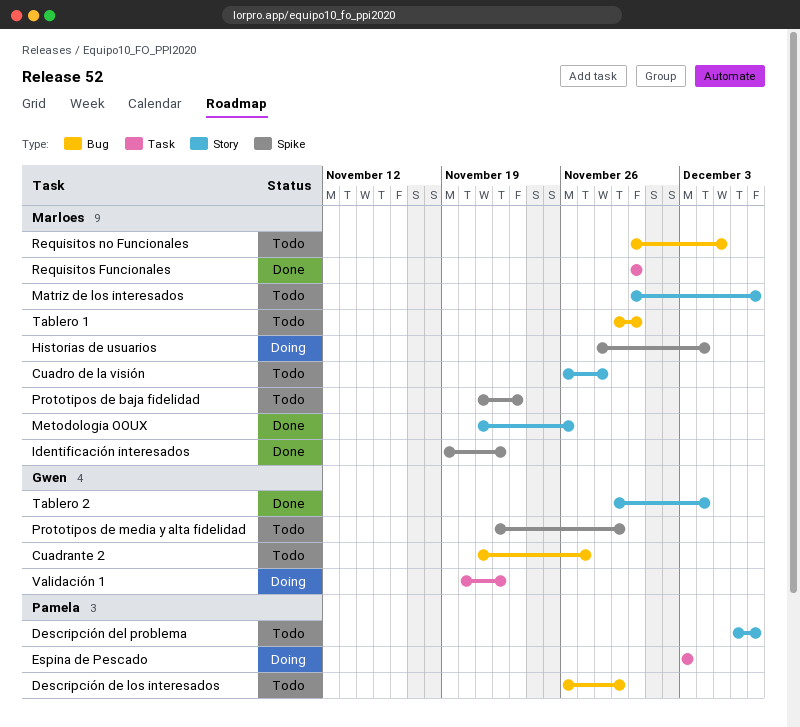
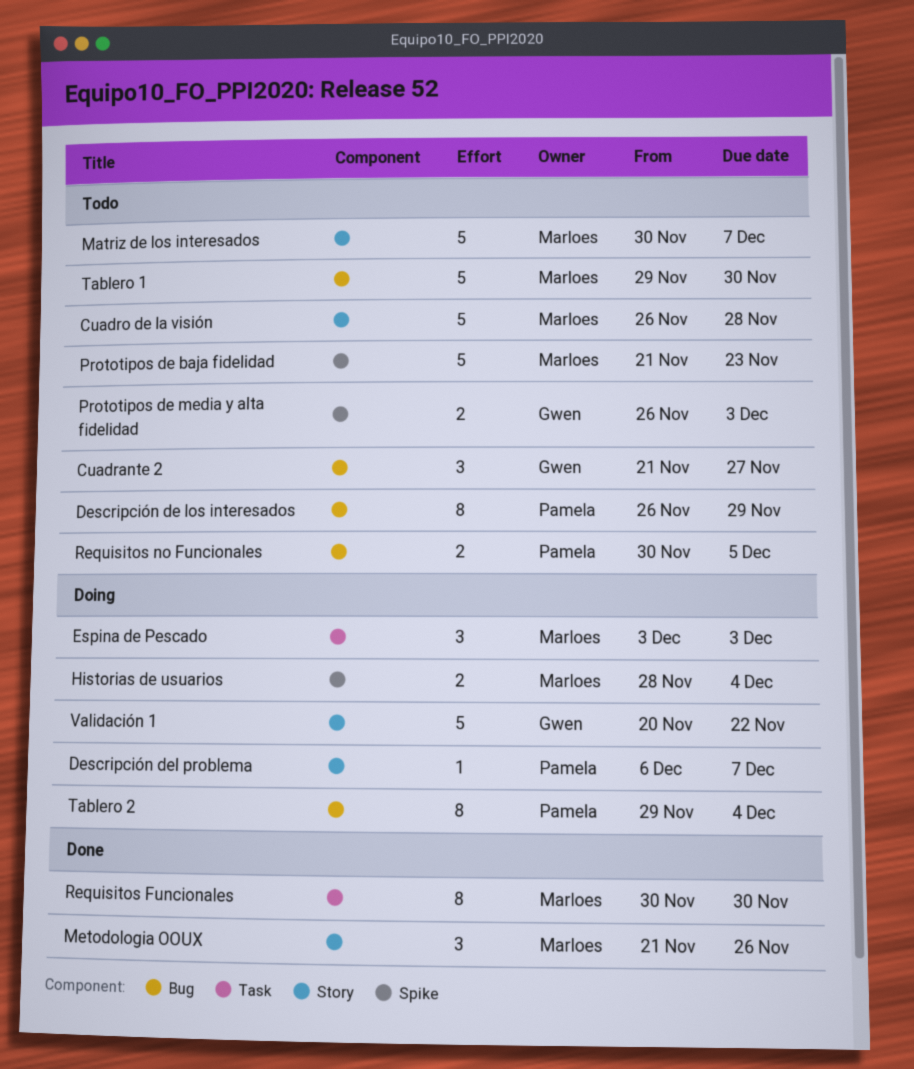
Descripción del problema, status: Todo -> Doing
Espina de Pescado, owner: Pamela -> Marloes
Identificación interesados: present -> none
Prototipos de media y alta fidelidad, start: Nov 22 -> Nov 26
Prototipos de media y alta fidelidad, due: Nov 29 -> Dec 3
Requisitos no Funcionales, owner: Marloes -> Pamela
Tablero 2, status: Done -> Doing
Tablero 2, owner: Gwen -> Pamela
Tablero 2, label: Story -> Bug
Validación 1, label: Task -> Story

